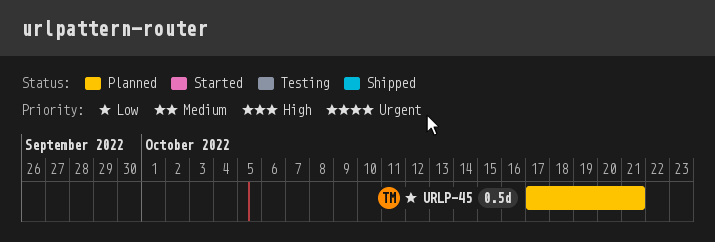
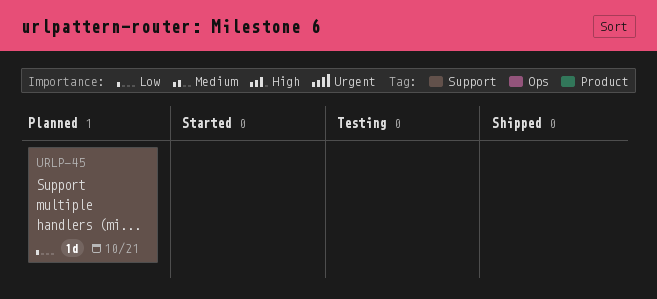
URLP-45, estimate: 0.5d -> 1d

